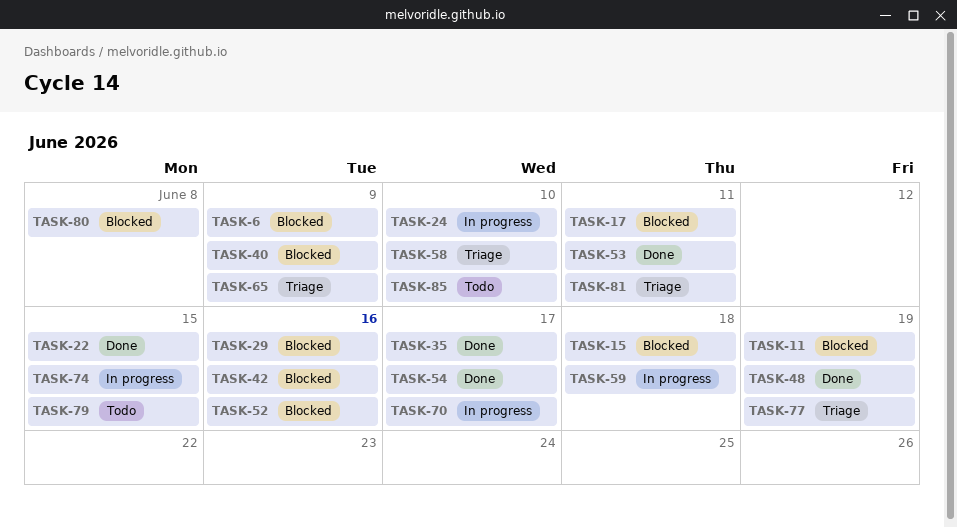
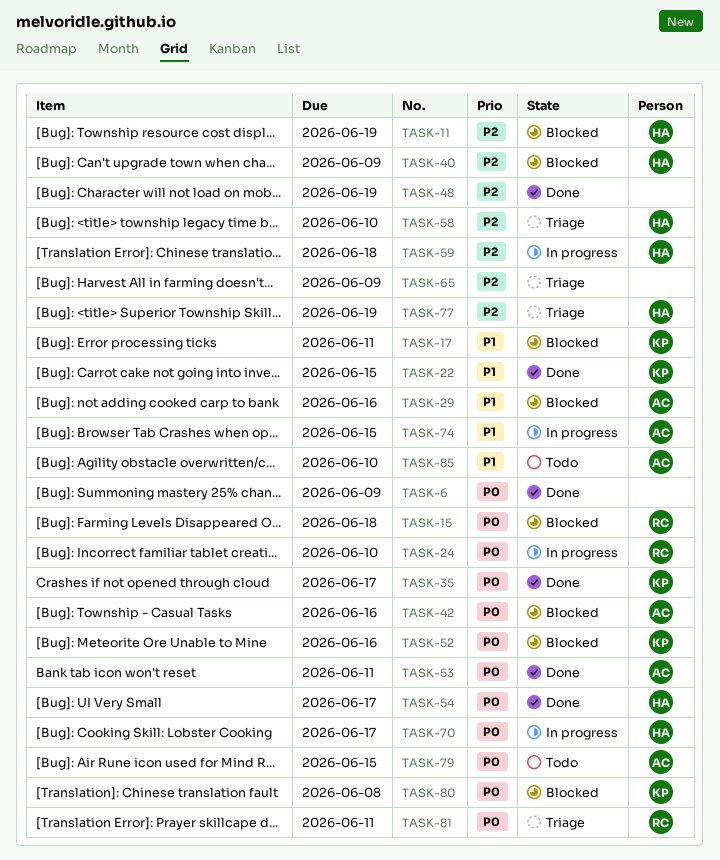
TASK-6, status: Blocked -> Done

